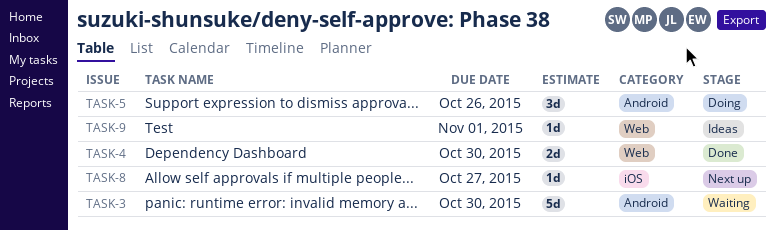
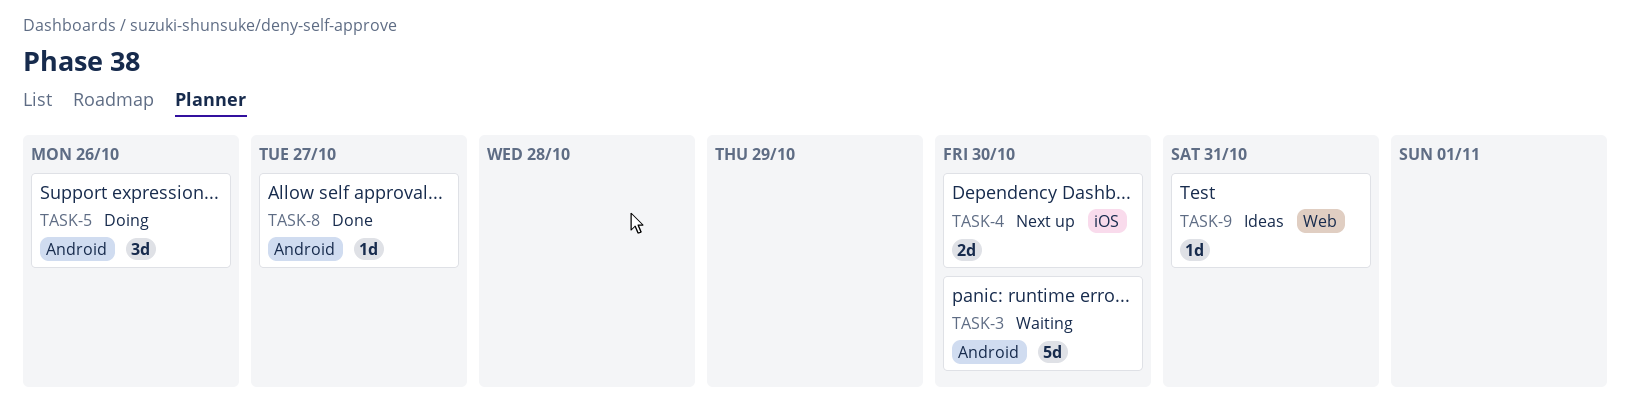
TASK-4, status: Done -> Next up
TASK-4, label: Web -> iOS
TASK-8, status: Next up -> Done
TASK-8, label: iOS -> Android
TASK-9, due: Nov 1 -> Oct 31

